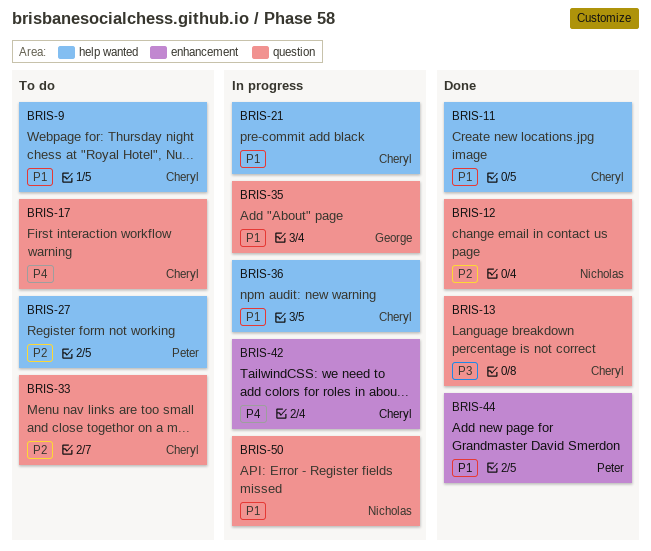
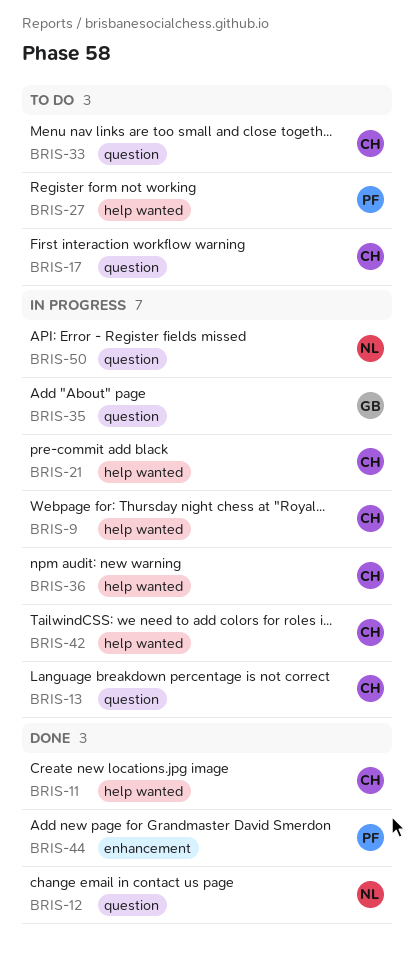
BRIS-9, status: To do -> In progress
BRIS-13, status: Done -> In progress
BRIS-42, label: enhancement -> help wanted

